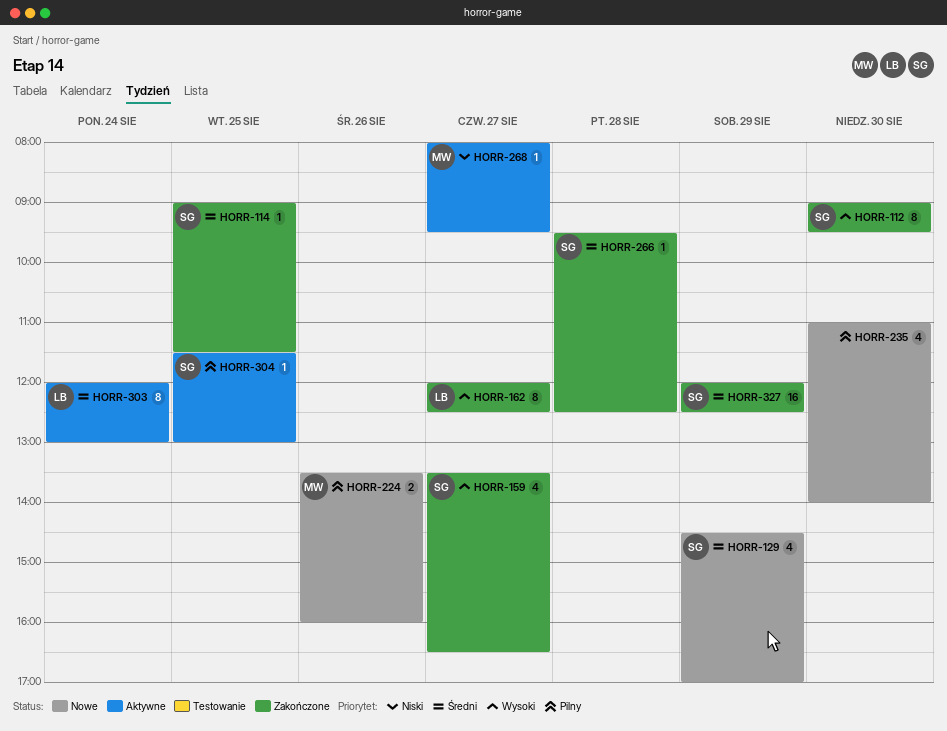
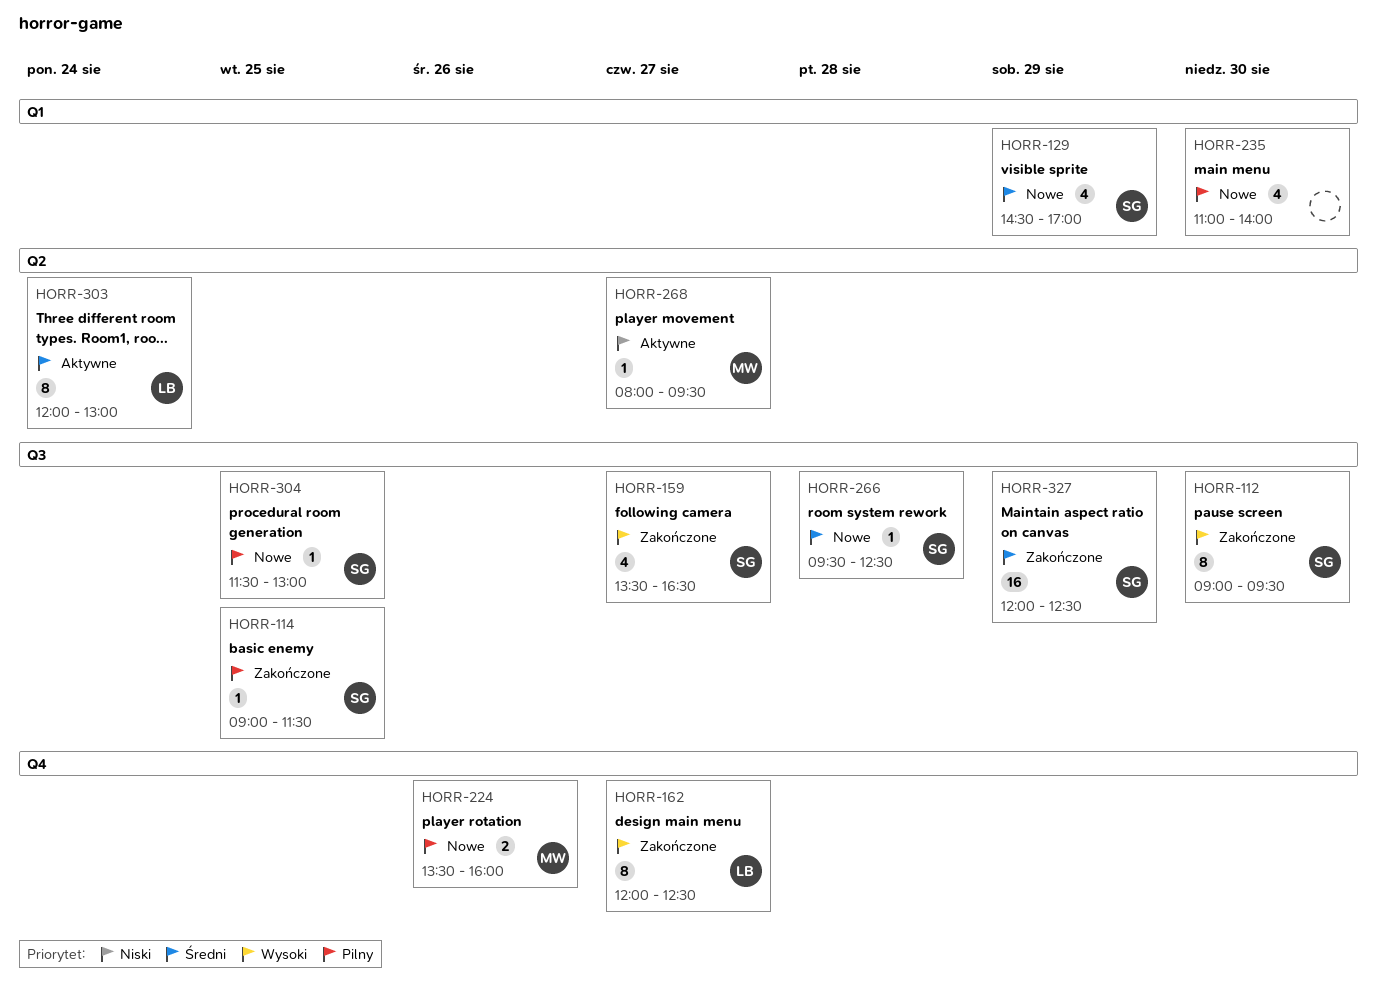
HORR-114, priority: Średni -> Pilny
HORR-266, status: Zakończone -> Nowe
HORR-304, status: Aktywne -> Nowe

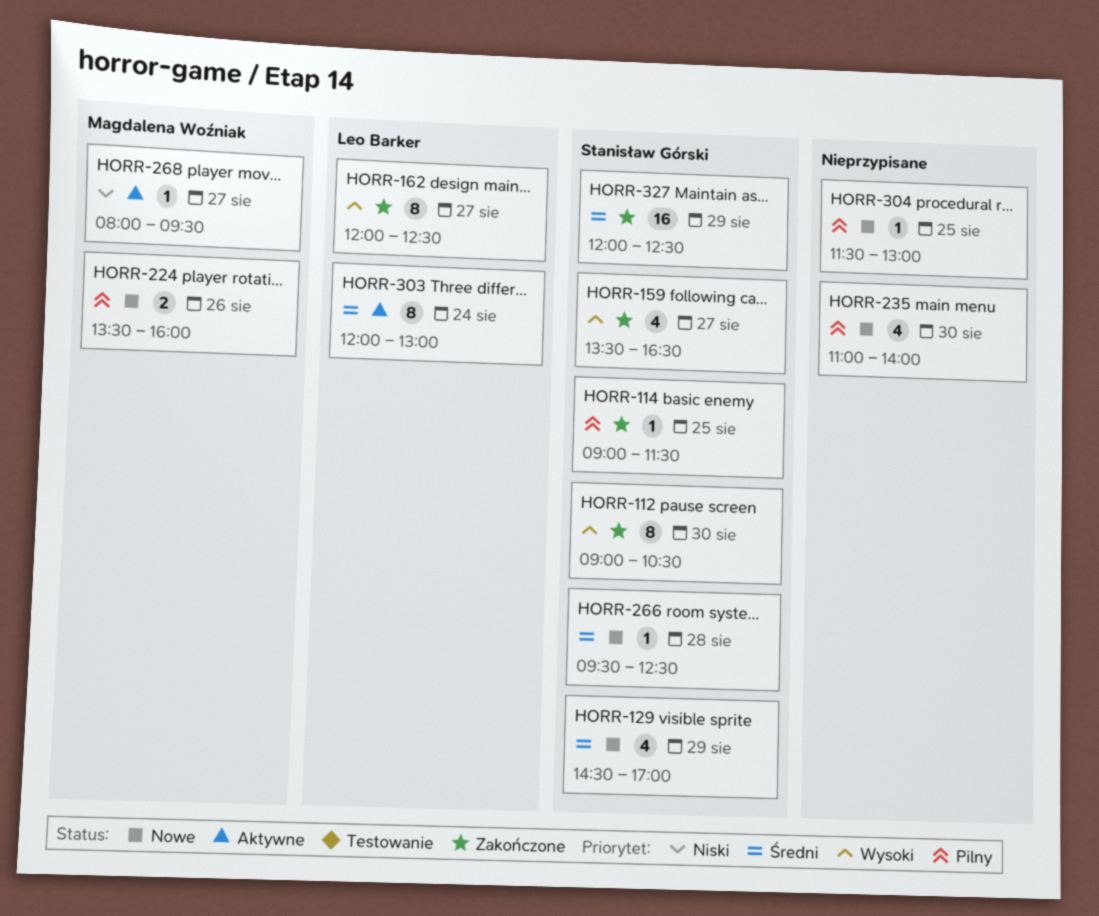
HORR-112, ends: 09:30 -> 10:30
HORR-304, owner: Stanisław Górski -> none

